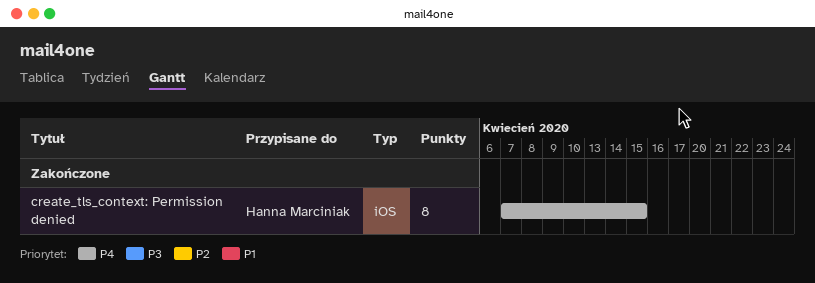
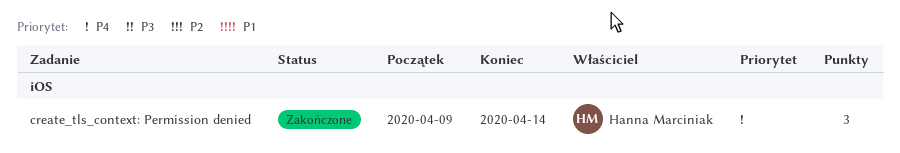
create_tls_context: Permission denied, estimate: 8 -> 3
create_tls_context: Permission denied, start: Apr 7 -> Apr 9
create_tls_context: Permission denied, due: Apr 15 -> Apr 14

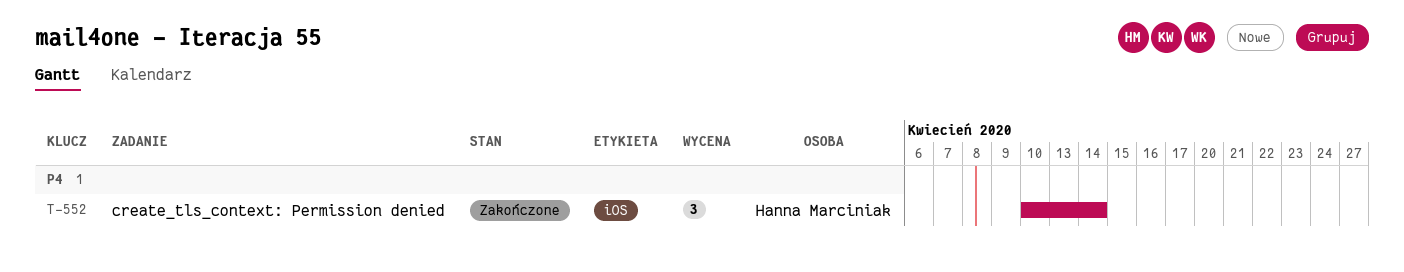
create_tls_context: Permission denied, start: Apr 9 -> Apr 10

